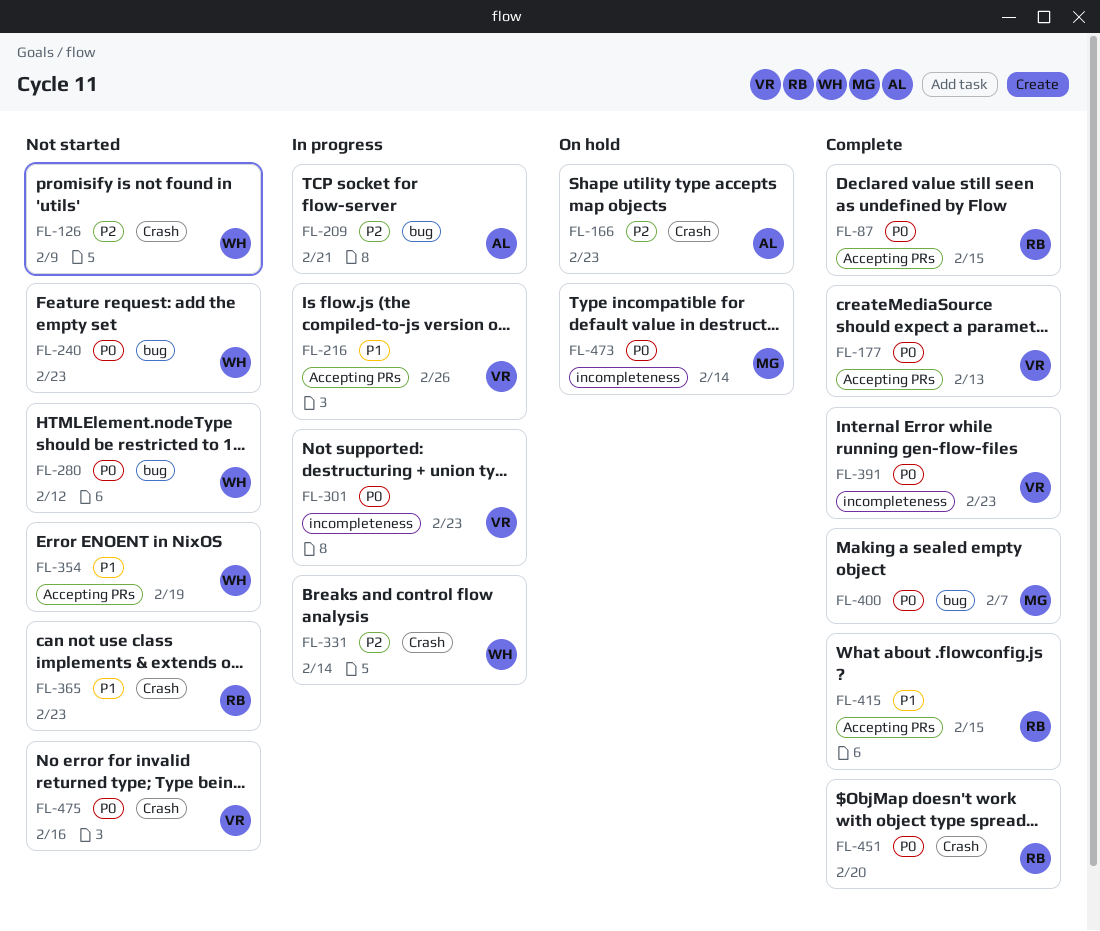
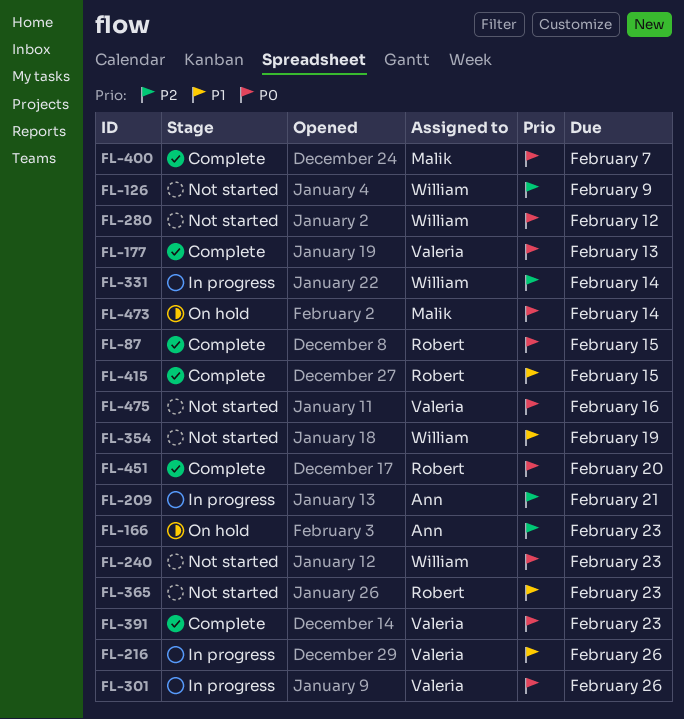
FL-301, due: Feb 23 -> Feb 26

